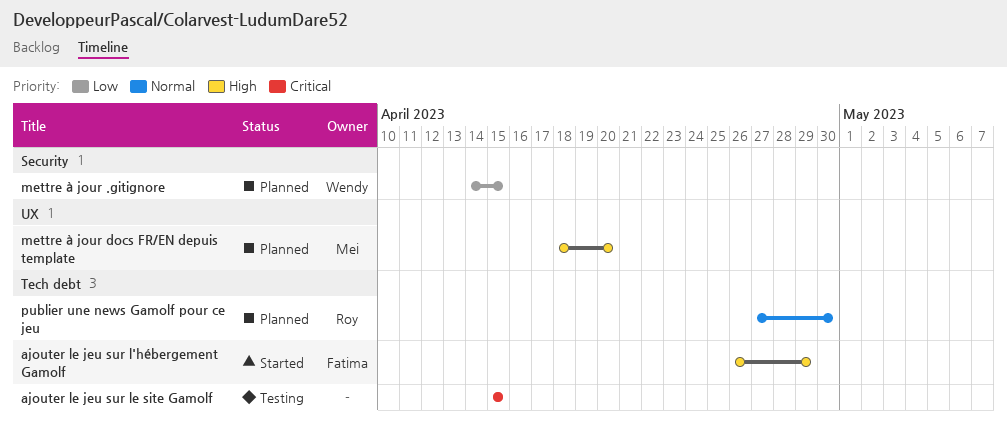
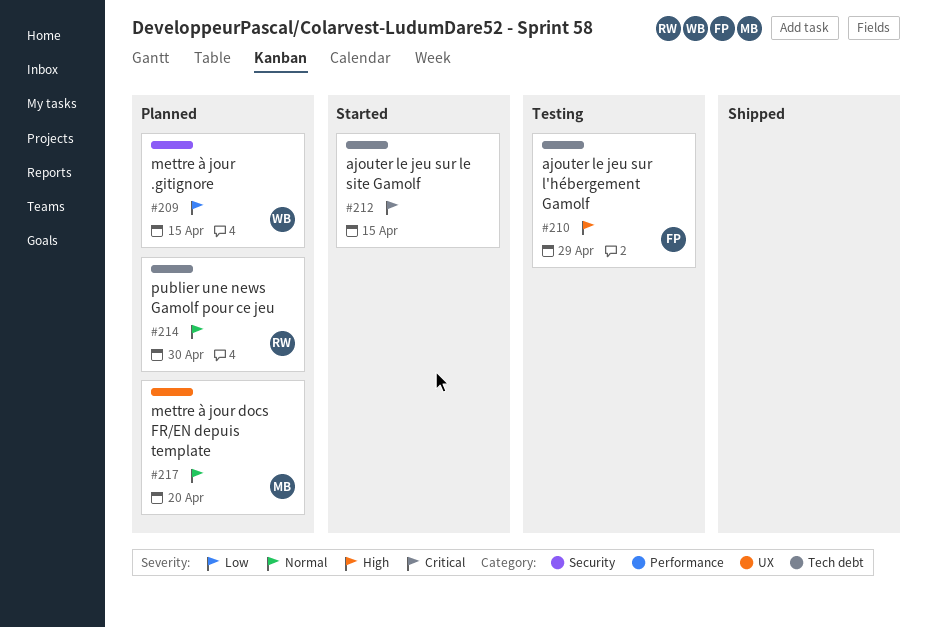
ajouter le jeu sur l'hébergement Gamolf, status: Started -> Testing
ajouter le jeu sur le site Gamolf, status: Testing -> Started
mettre à jour docs FR/EN depuis template, priority: High -> Normal

